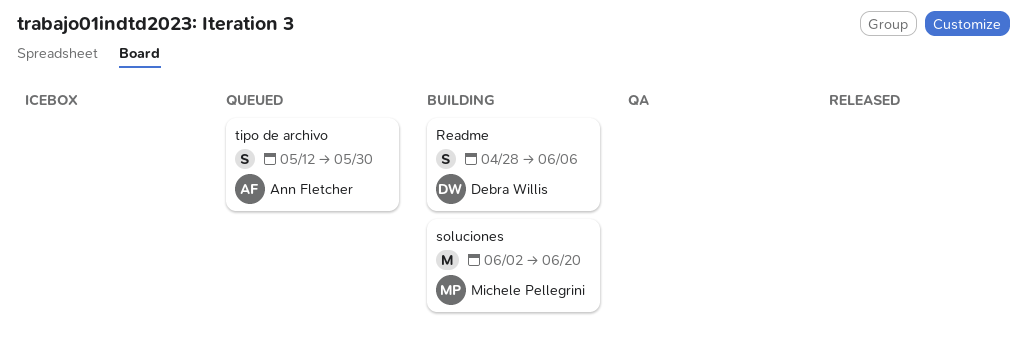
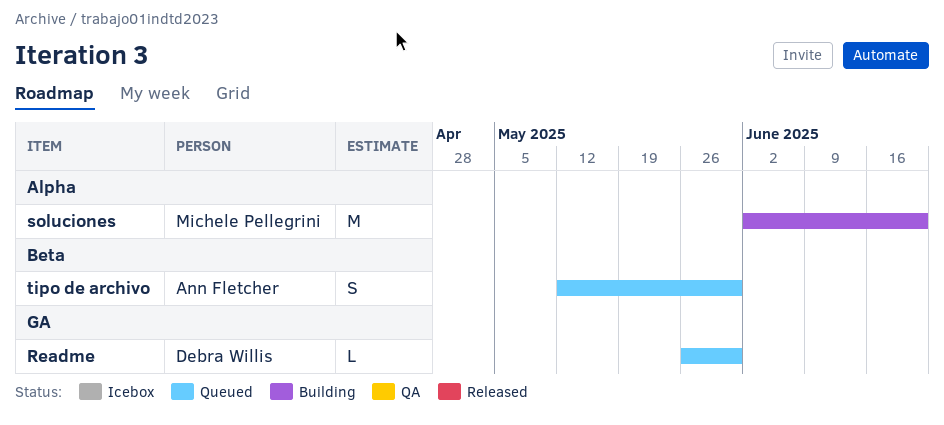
Readme, status: Building -> Queued
Readme, estimate: S -> L
Readme, start: Apr 28 -> May 26
Readme, due: Jun 6 -> May 30

